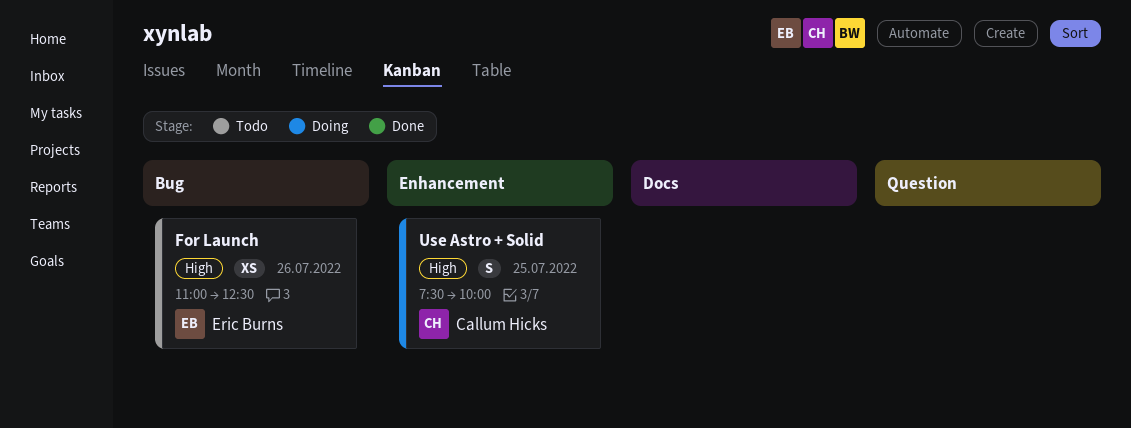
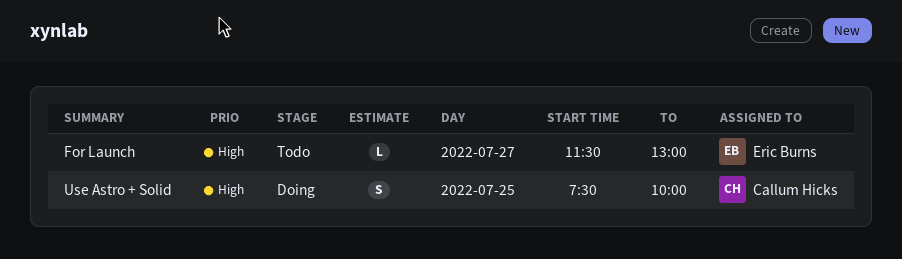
For Launch, estimate: XS -> L
For Launch, day: Jul 26 -> Jul 27
For Launch, begins: 11:00 -> 11:30
For Launch, ends: 12:30 -> 13:00

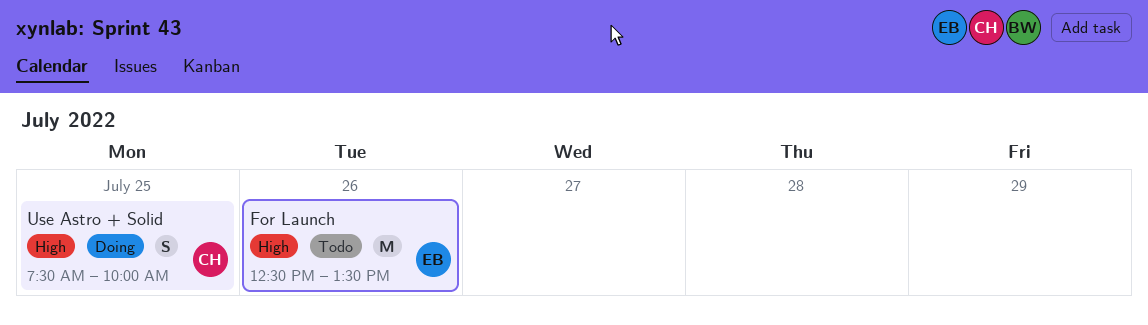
For Launch, estimate: L -> M
For Launch, day: Jul 27 -> Jul 26
For Launch, begins: 11:30 -> 12:30
For Launch, ends: 13:00 -> 13:30

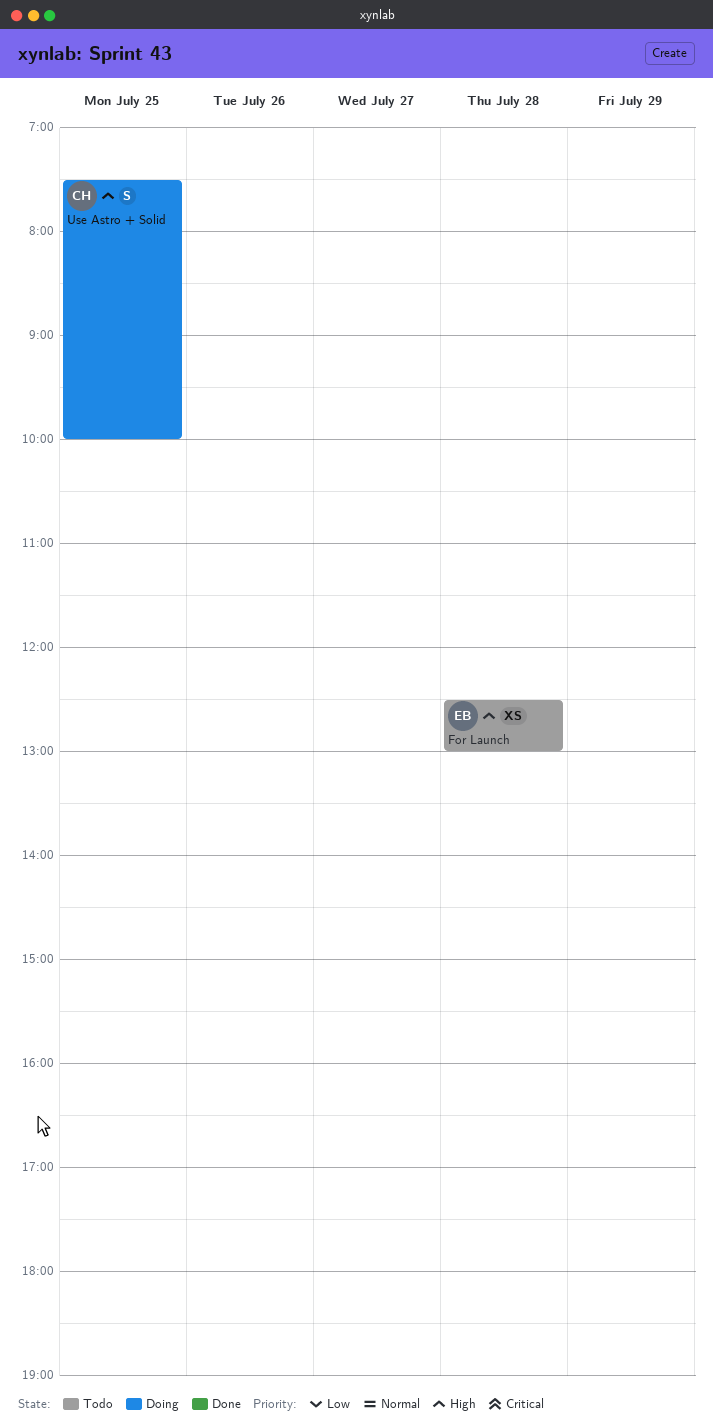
For Launch, estimate: M -> XS
For Launch, day: Jul 26 -> Jul 28
For Launch, ends: 13:30 -> 13:00

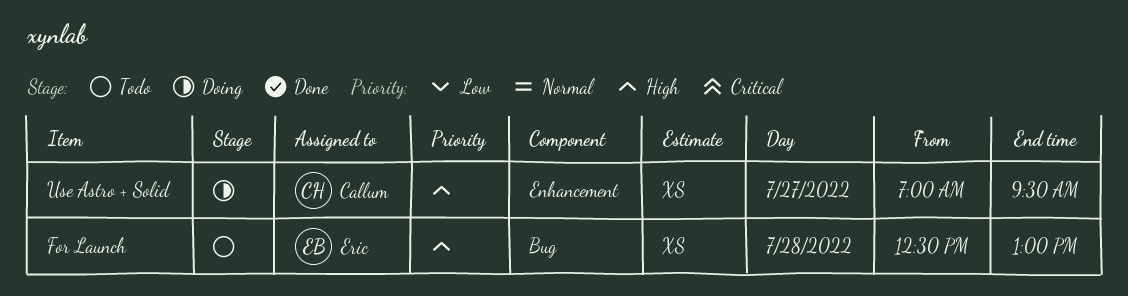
Use Astro + Solid, estimate: S -> XS
Use Astro + Solid, day: Jul 25 -> Jul 27
Use Astro + Solid, begins: 07:30 -> 07:00
Use Astro + Solid, ends: 10:00 -> 09:30

